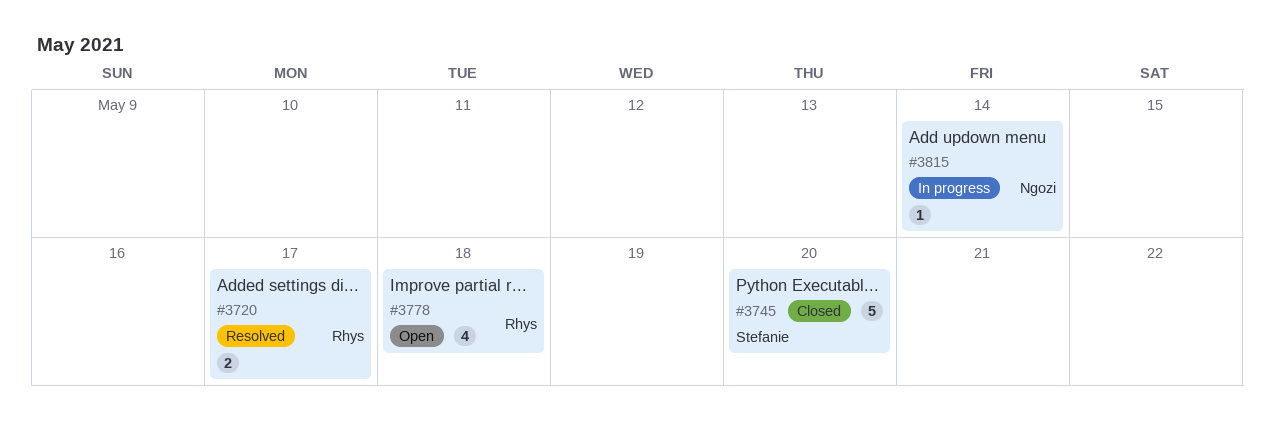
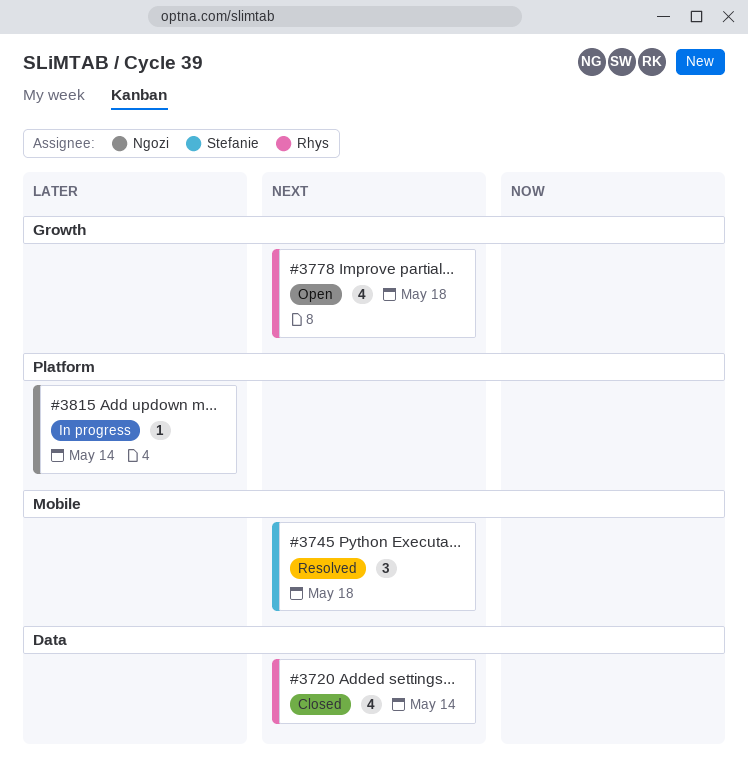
#3720, status: Resolved -> Closed
#3720, estimate: 2 -> 4
#3720, due: May 17 -> May 14
#3745, status: Closed -> Resolved
#3745, estimate: 5 -> 3
#3745, due: May 20 -> May 18

